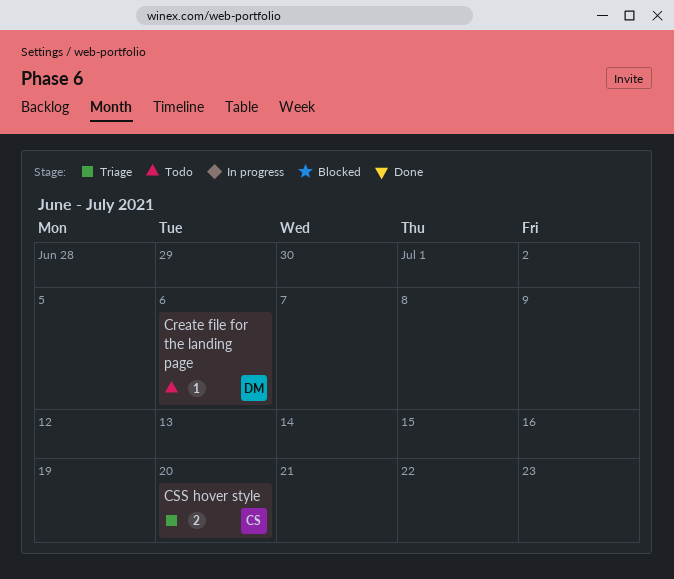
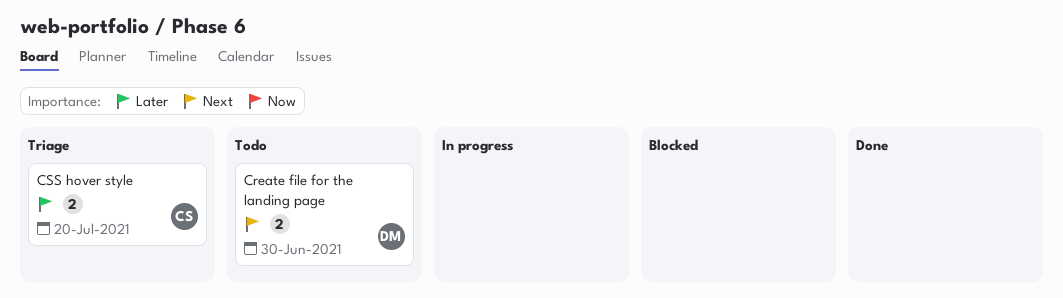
Create file for the landing page, estimate: 1 -> 2
Create file for the landing page, due: Jul 6 -> Jun 30

